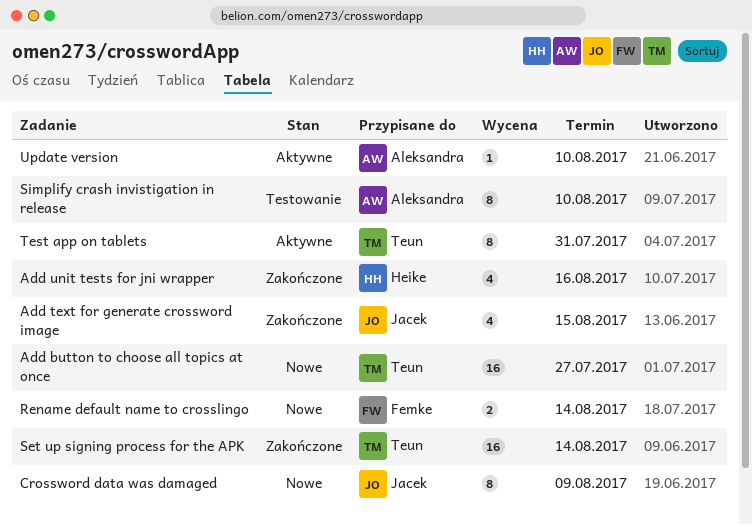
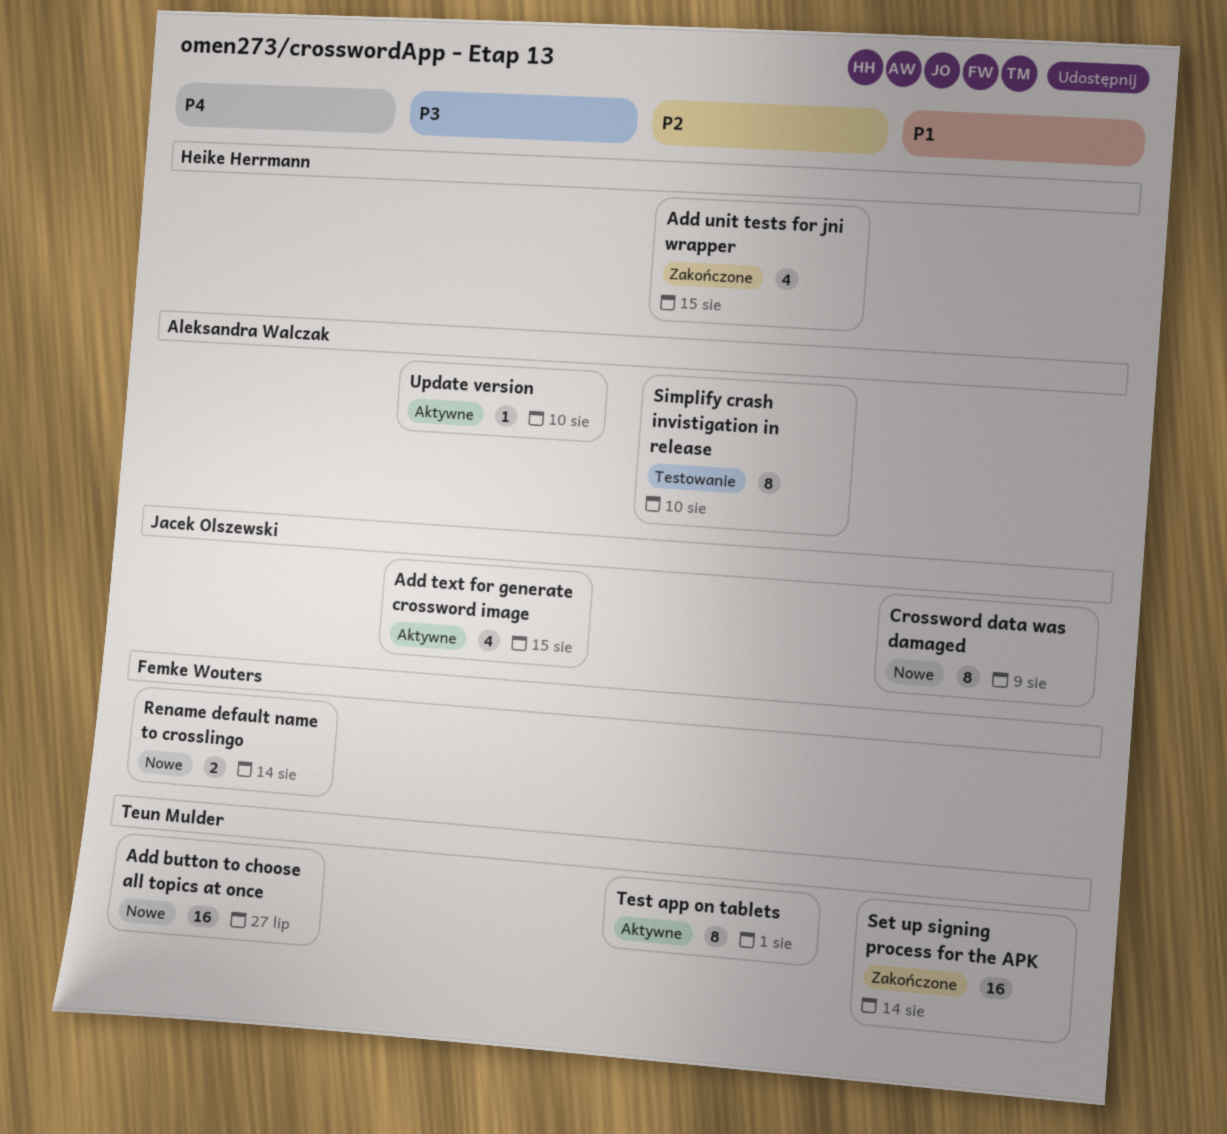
Add text for generate crossword image, status: Zakończone -> Aktywne
Add unit tests for jni wrapper, due: Aug 16 -> Aug 15
Test app on tablets, due: Jul 31 -> Aug 1

